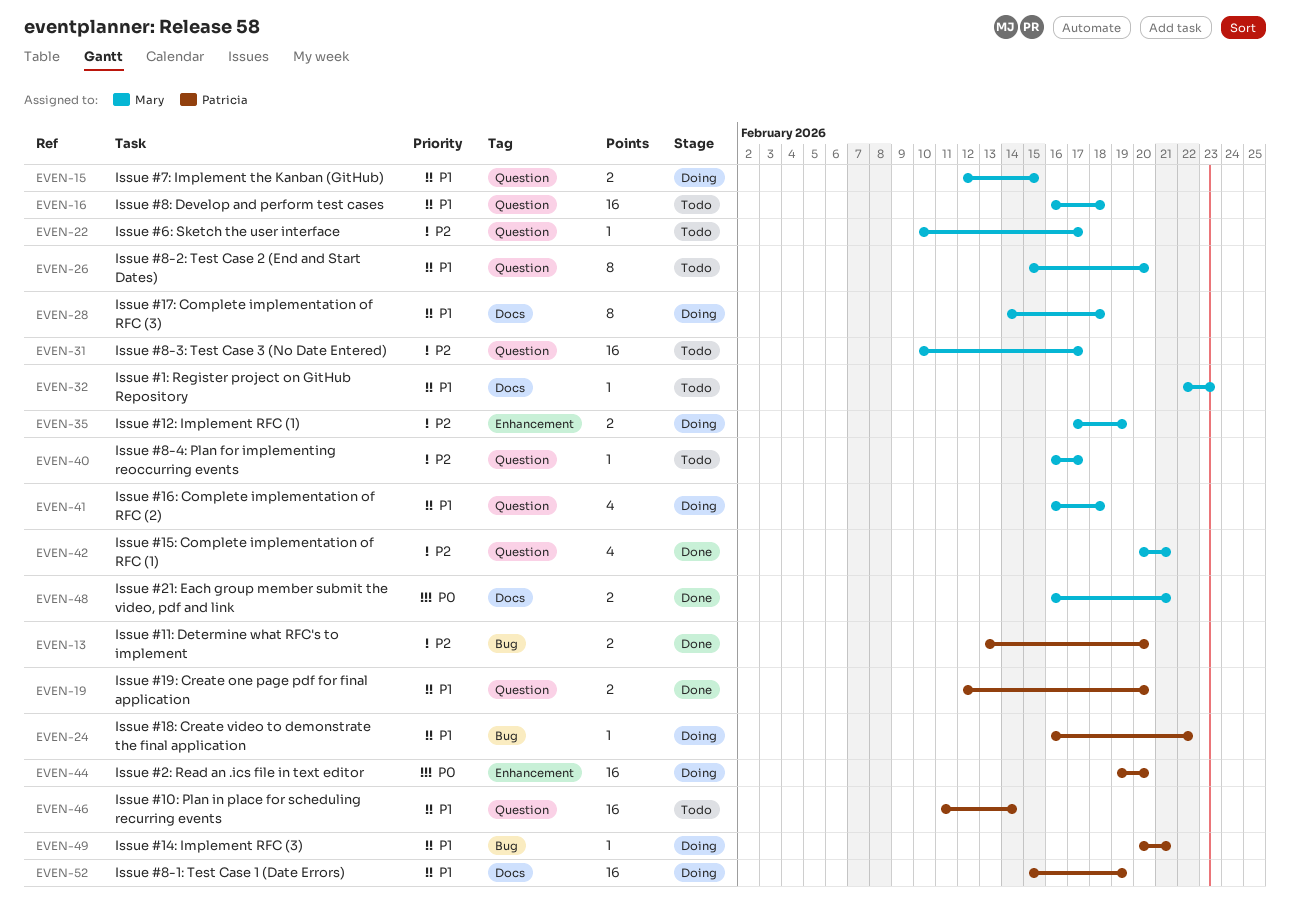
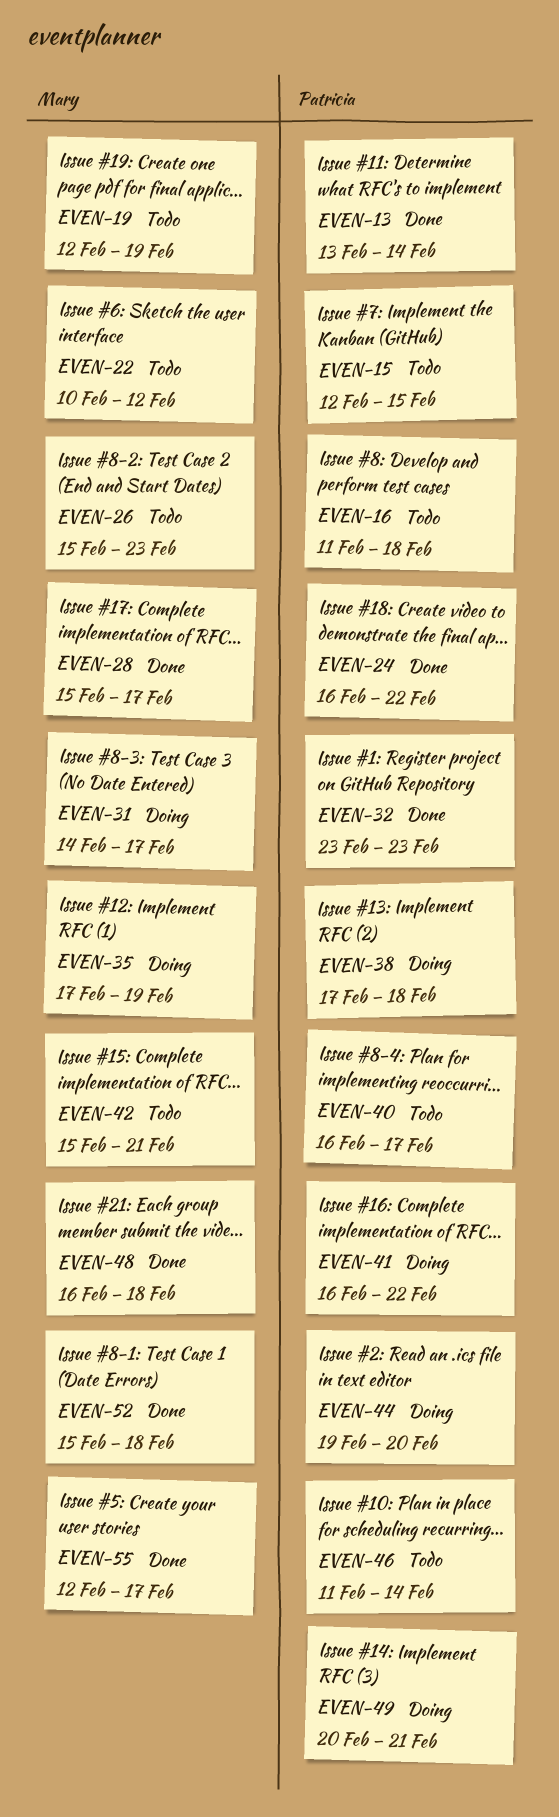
EVEN-13, due: Feb 20 -> Feb 14
EVEN-15, status: Doing -> Todo
EVEN-15, owner: Mary -> Patricia
EVEN-16, owner: Mary -> Patricia
EVEN-16, start: Feb 16 -> Feb 11
EVEN-19, status: Done -> Todo
EVEN-19, owner: Patricia -> Mary
EVEN-19, due: Feb 20 -> Feb 19
EVEN-22, due: Feb 17 -> Feb 12
EVEN-24, status: Doing -> Done
EVEN-26, due: Feb 20 -> Feb 23
EVEN-28, status: Doing -> Done
EVEN-28, start: Feb 14 -> Feb 15
EVEN-28, due: Feb 18 -> Feb 17
EVEN-31, status: Todo -> Doing
EVEN-31, start: Feb 10 -> Feb 14
EVEN-32, status: Todo -> Done
EVEN-32, owner: Mary -> Patricia
EVEN-32, start: Feb 22 -> Feb 23
EVEN-38: none -> present
EVEN-40, owner: Mary -> Patricia
EVEN-41, owner: Mary -> Patricia
EVEN-41, due: Feb 18 -> Feb 22
EVEN-42, status: Done -> Todo
EVEN-42, start: Feb 20 -> Feb 15
EVEN-48, due: Feb 21 -> Feb 18
EVEN-52, status: Doing -> Done
EVEN-52, owner: Patricia -> Mary
EVEN-52, due: Feb 19 -> Feb 18
EVEN-55: none -> present

